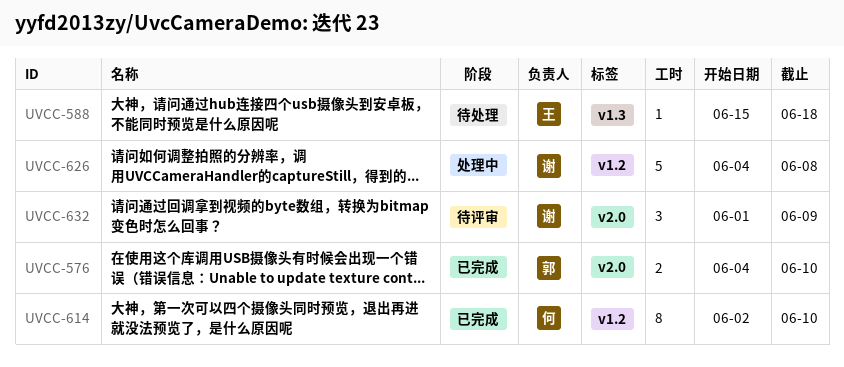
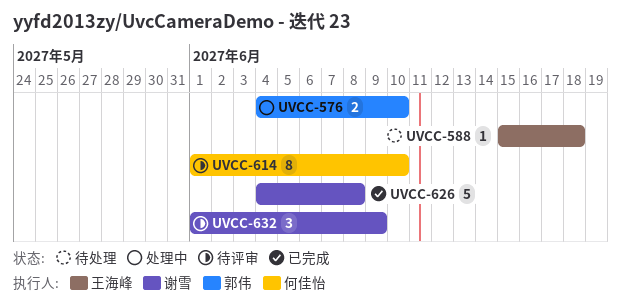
UVCC-576, status: 已完成 -> 处理中
UVCC-614, status: 已完成 -> 待评审
UVCC-614, start: Jun 2 -> Jun 1
UVCC-626, status: 处理中 -> 已完成

